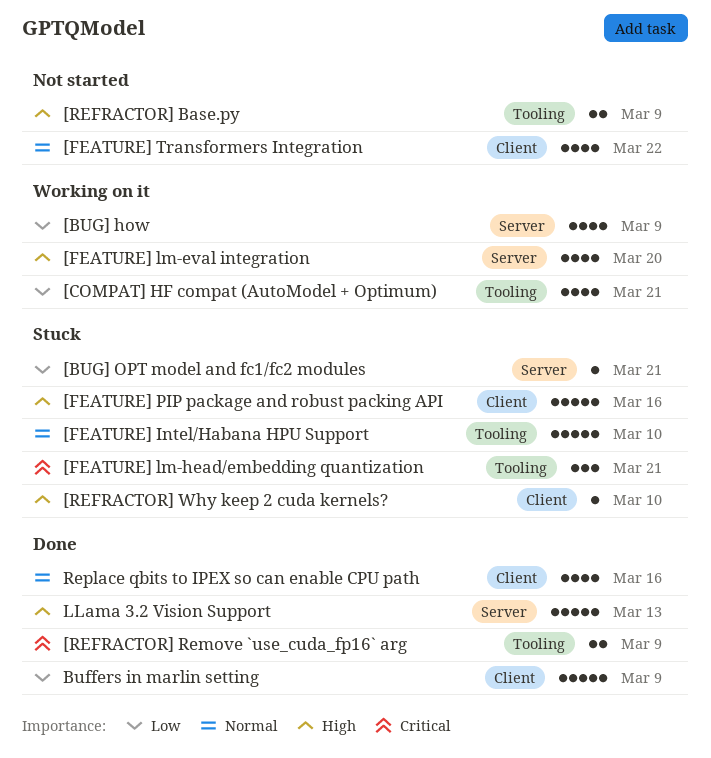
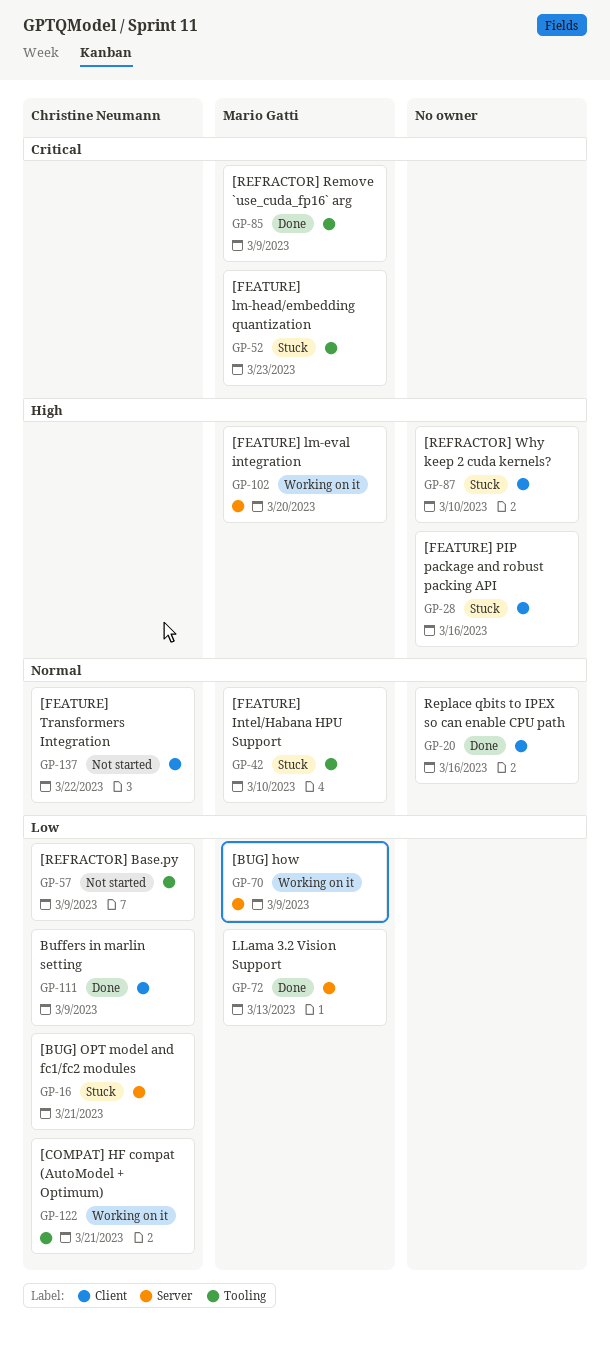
[FEATURE] lm-head/embedding quantization, due: Mar 21 -> Mar 23
[REFRACTOR] Base.py, priority: High -> Low
LLama 3.2 Vision Support, priority: High -> Low

